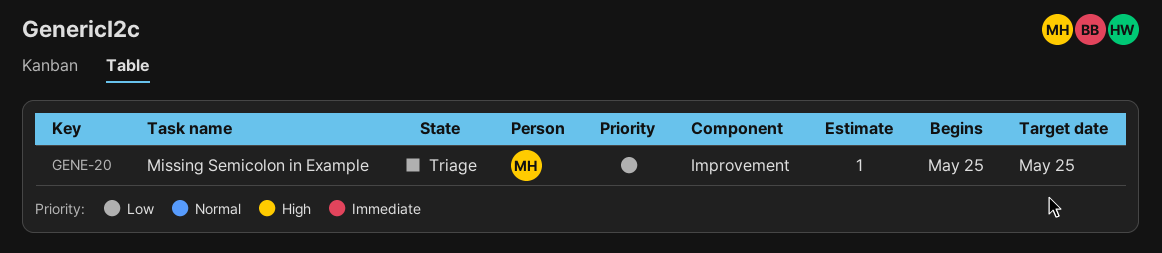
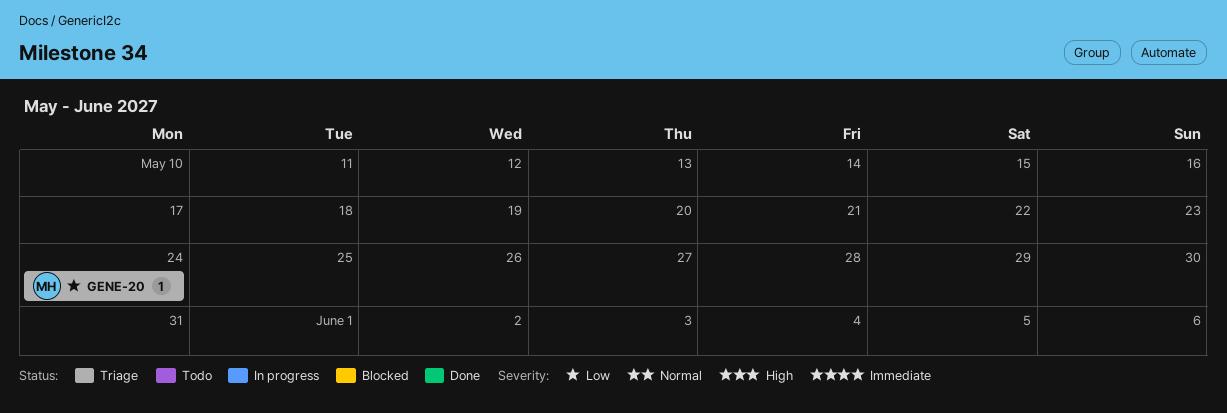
GENE-20, start: May 25 -> May 24
GENE-20, due: May 25 -> May 24

